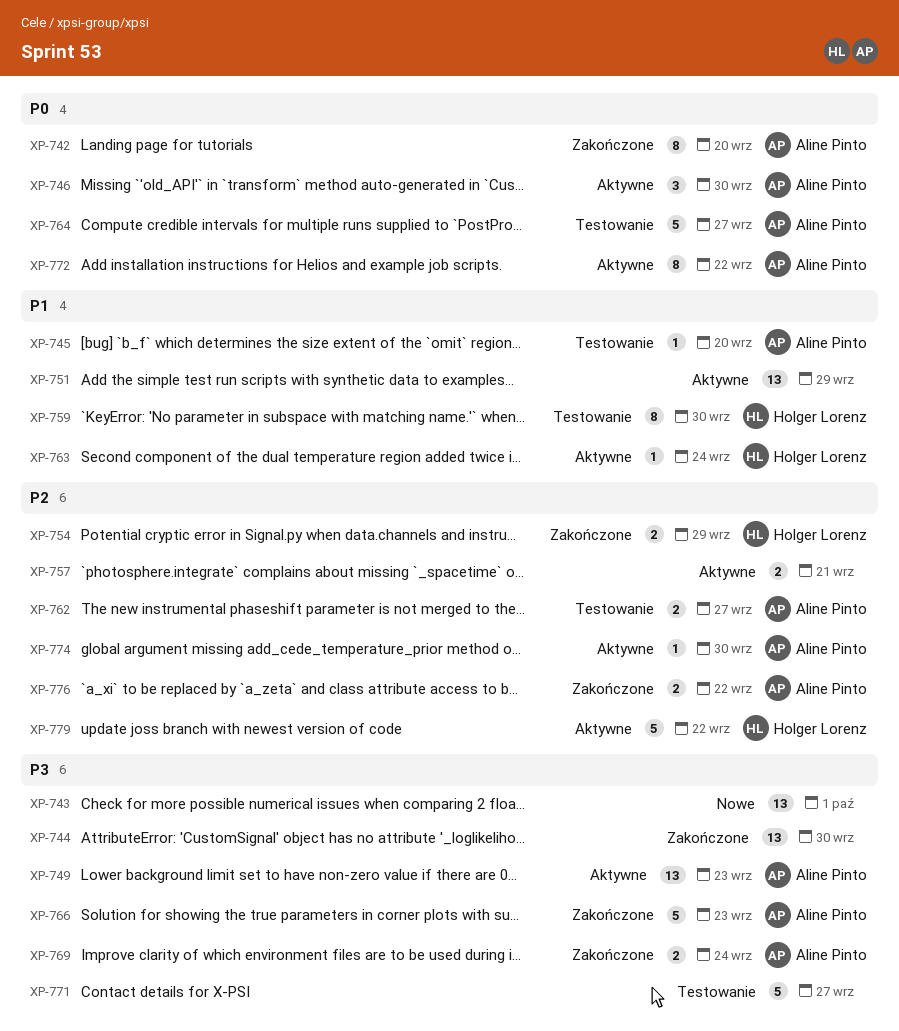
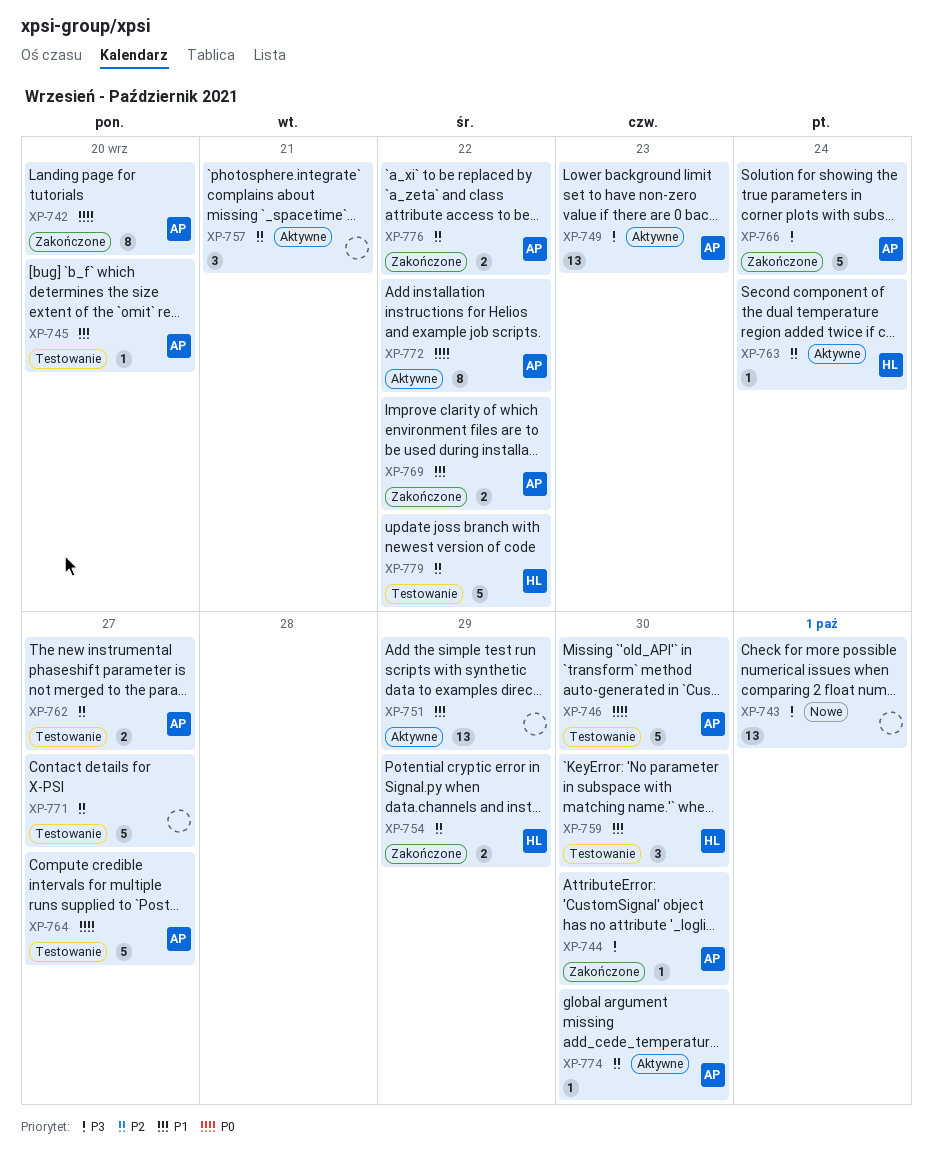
XP-744, owner: none -> Aline Pinto
XP-744, estimate: 13 -> 1
XP-746, status: Aktywne -> Testowanie
XP-746, estimate: 3 -> 5
XP-757, estimate: 2 -> 3
XP-759, estimate: 8 -> 3
XP-763, priority: P1 -> P2
XP-766, due: Sep 23 -> Sep 24
XP-769, priority: P3 -> P1
XP-769, due: Sep 24 -> Sep 22
XP-771, priority: P3 -> P2
XP-779, status: Aktywne -> Testowanie

